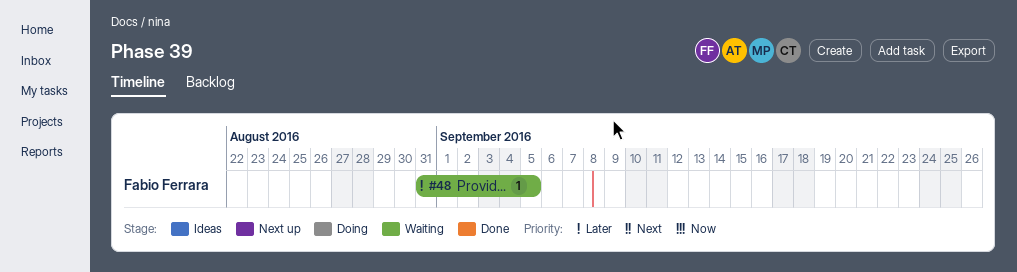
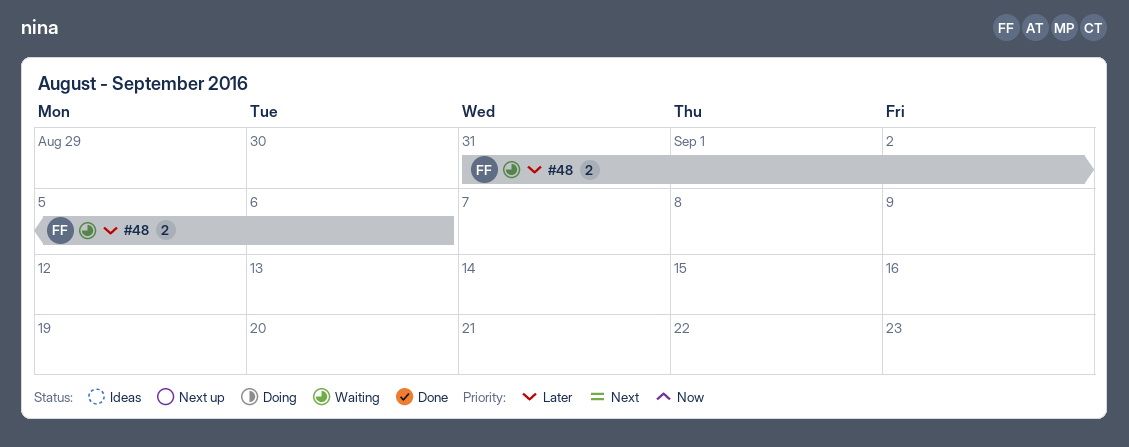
#48, estimate: 1 -> 2
#48, due: Sep 5 -> Sep 6

